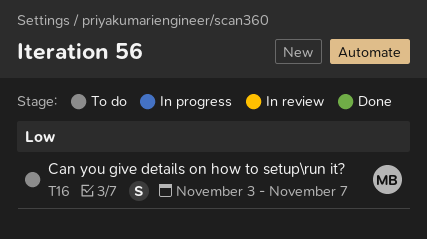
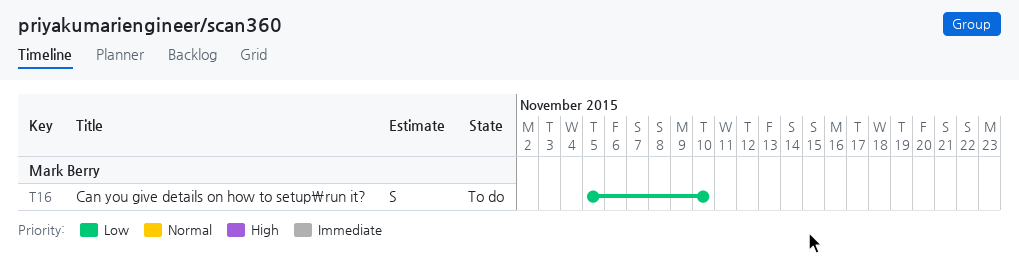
T16, start: Nov 3 -> Nov 5
T16, due: Nov 7 -> Nov 10

